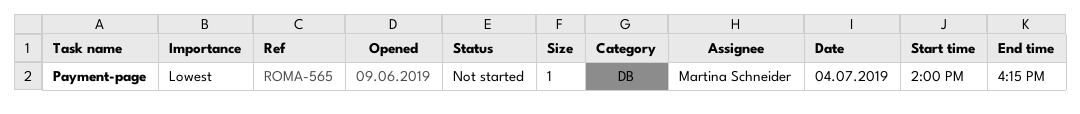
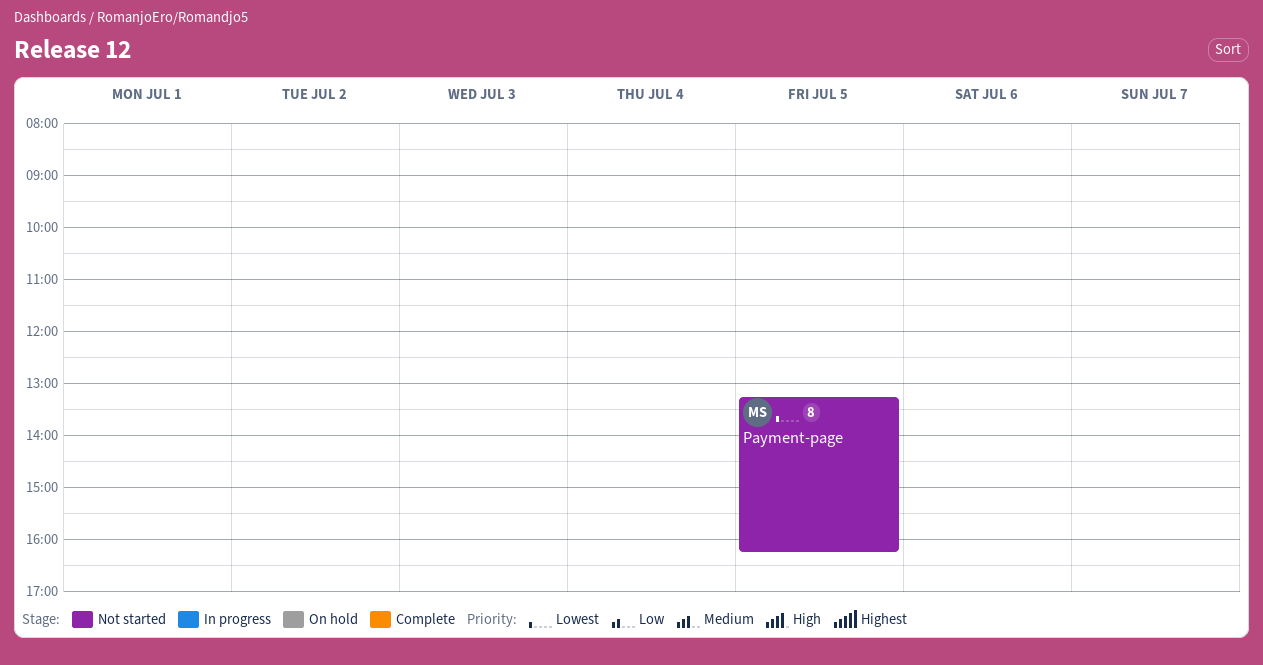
Payment-page, estimate: 1 -> 8
Payment-page, day: Jul 4 -> Jul 5
Payment-page, begins: 14:00 -> 13:15

